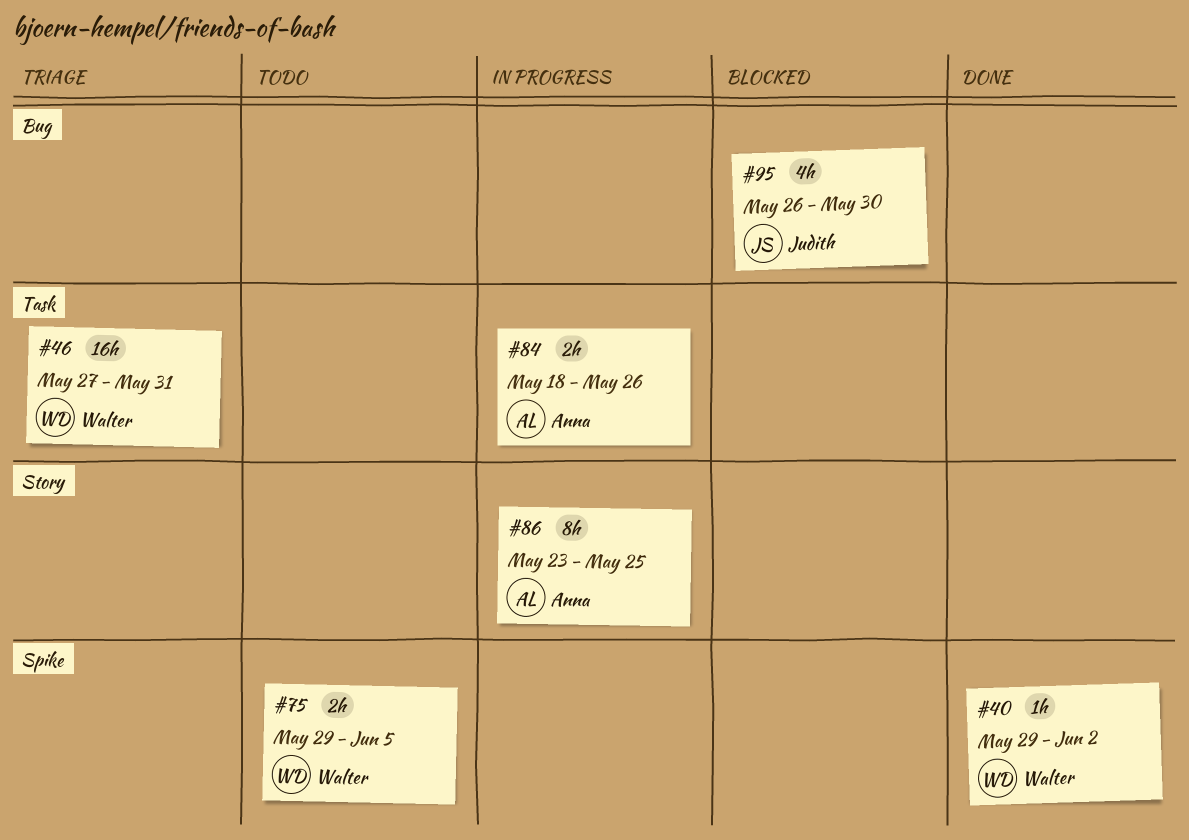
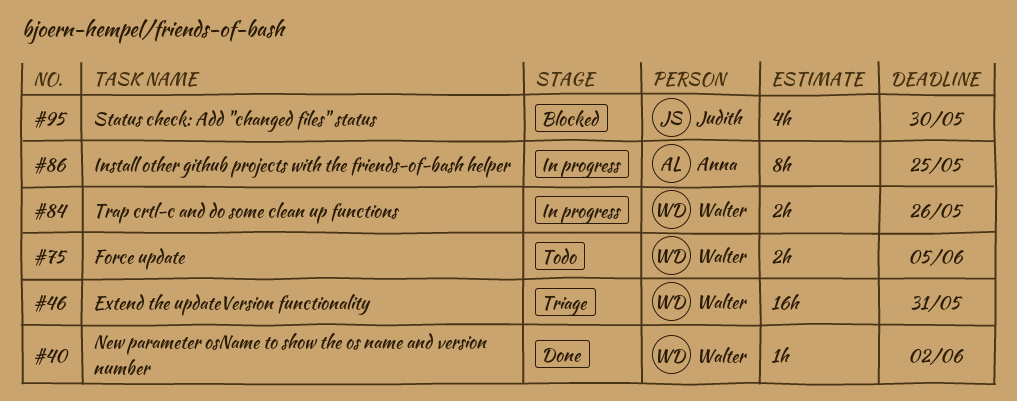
#84, owner: Anna -> Walter

